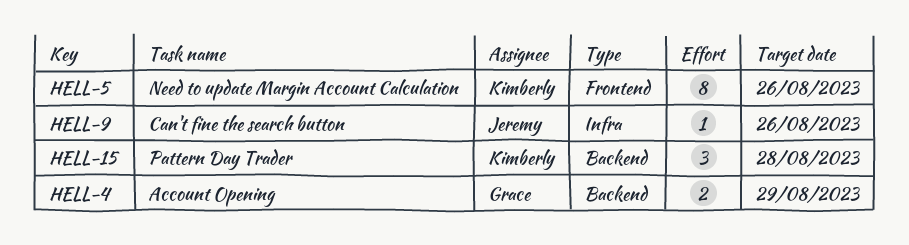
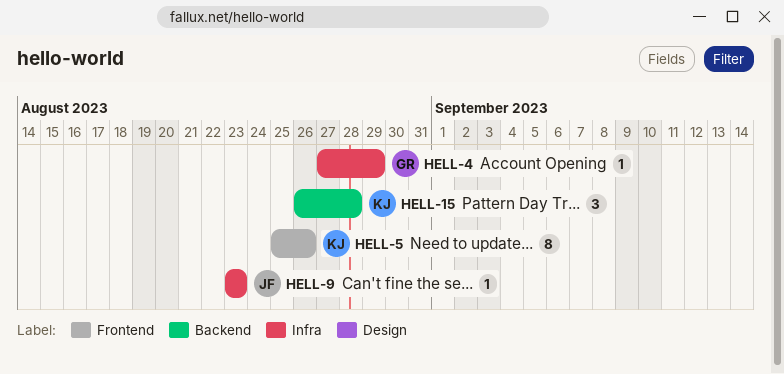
HELL-4, label: Backend -> Infra
HELL-4, estimate: 2 -> 1
HELL-9, due: Aug 26 -> Aug 23

